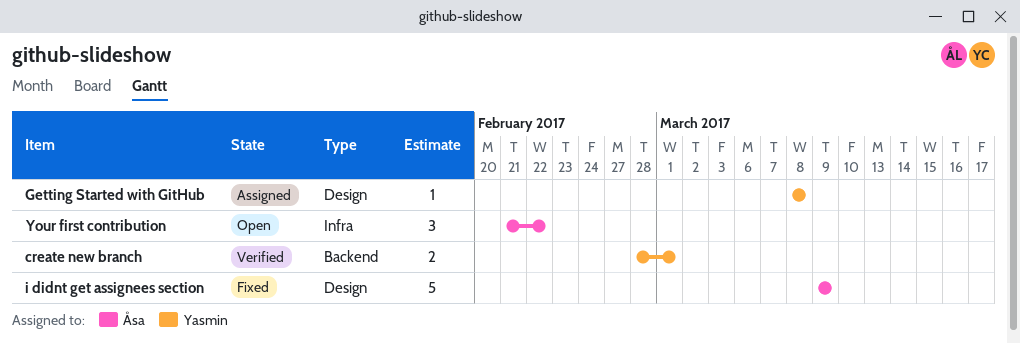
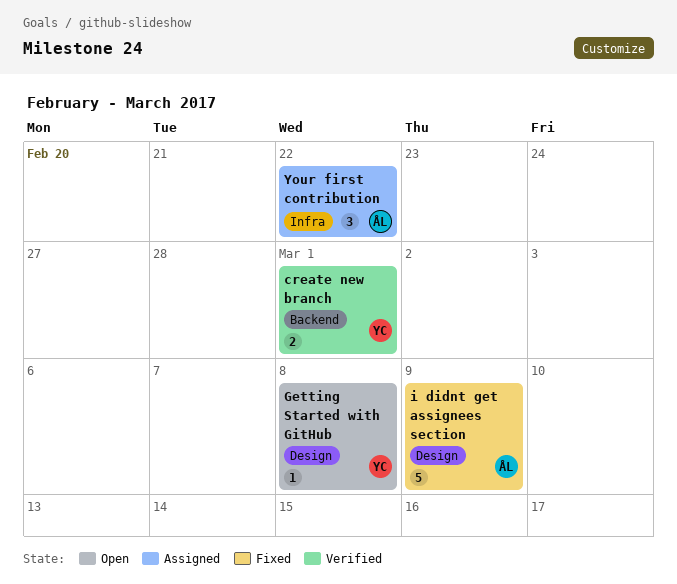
Getting Started with GitHub, status: Assigned -> Open
Your first contribution, status: Open -> Assigned

